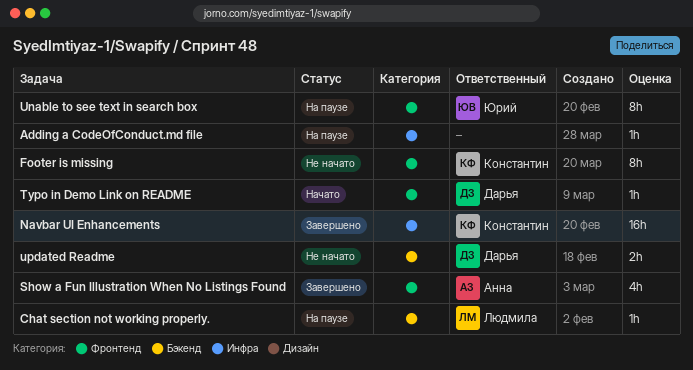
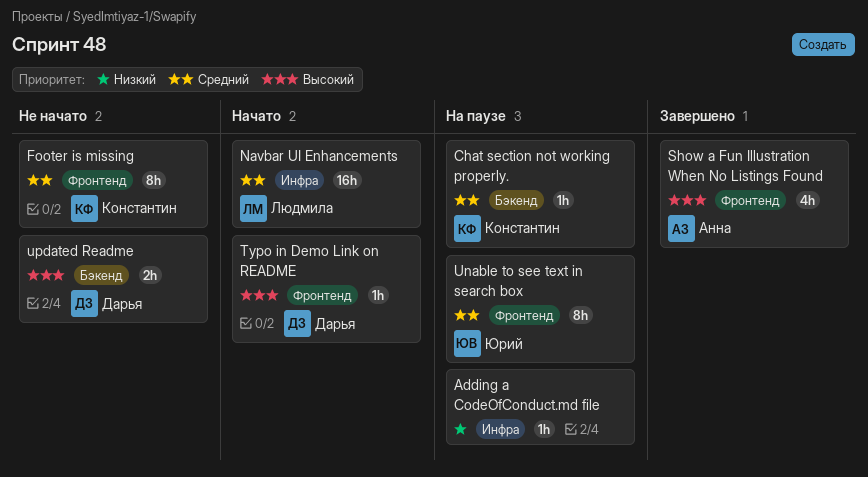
Chat section not working properly., owner: Людмила -> Константин
Navbar UI Enhancements, status: Завершено -> Начато
Navbar UI Enhancements, owner: Константин -> Людмила

